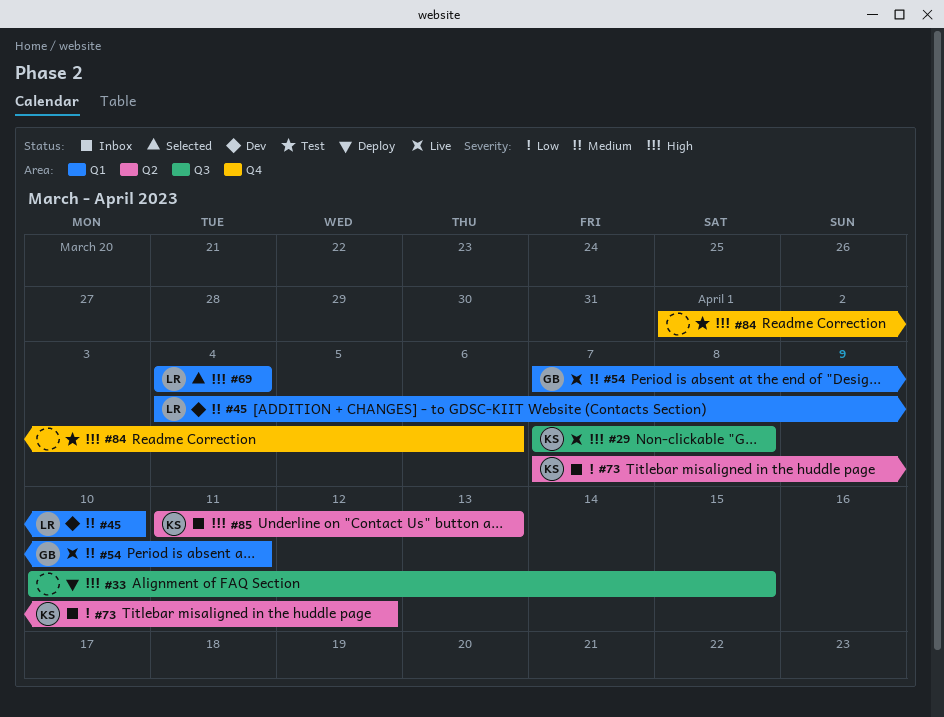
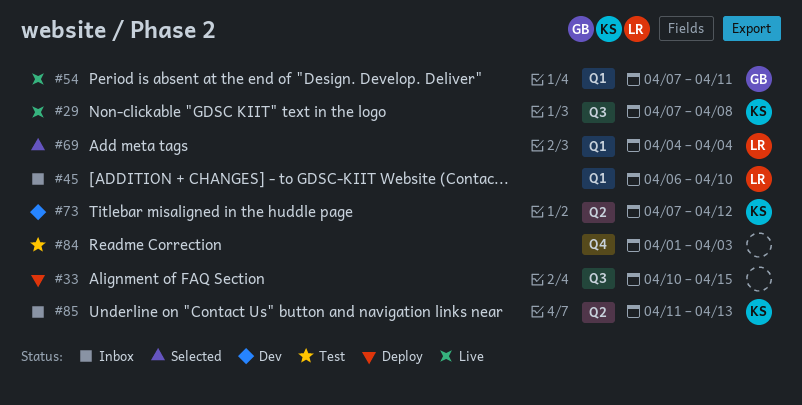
#45, status: Dev -> Inbox
#45, start: Apr 4 -> Apr 6
#73, status: Inbox -> Dev
#84, due: Apr 6 -> Apr 3

